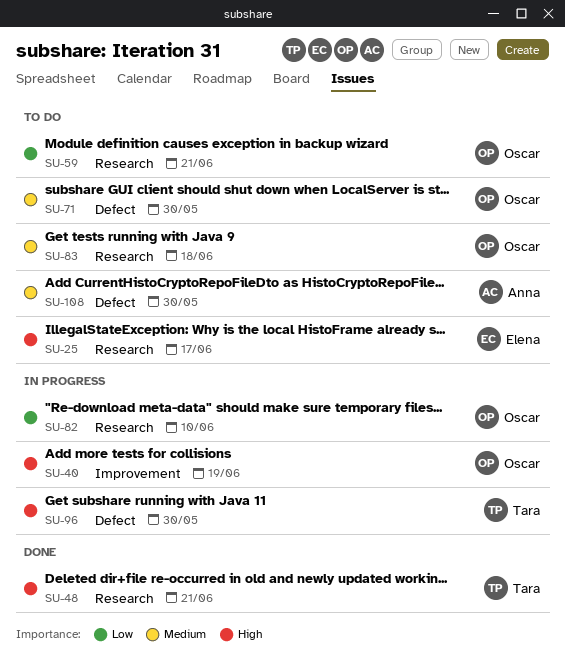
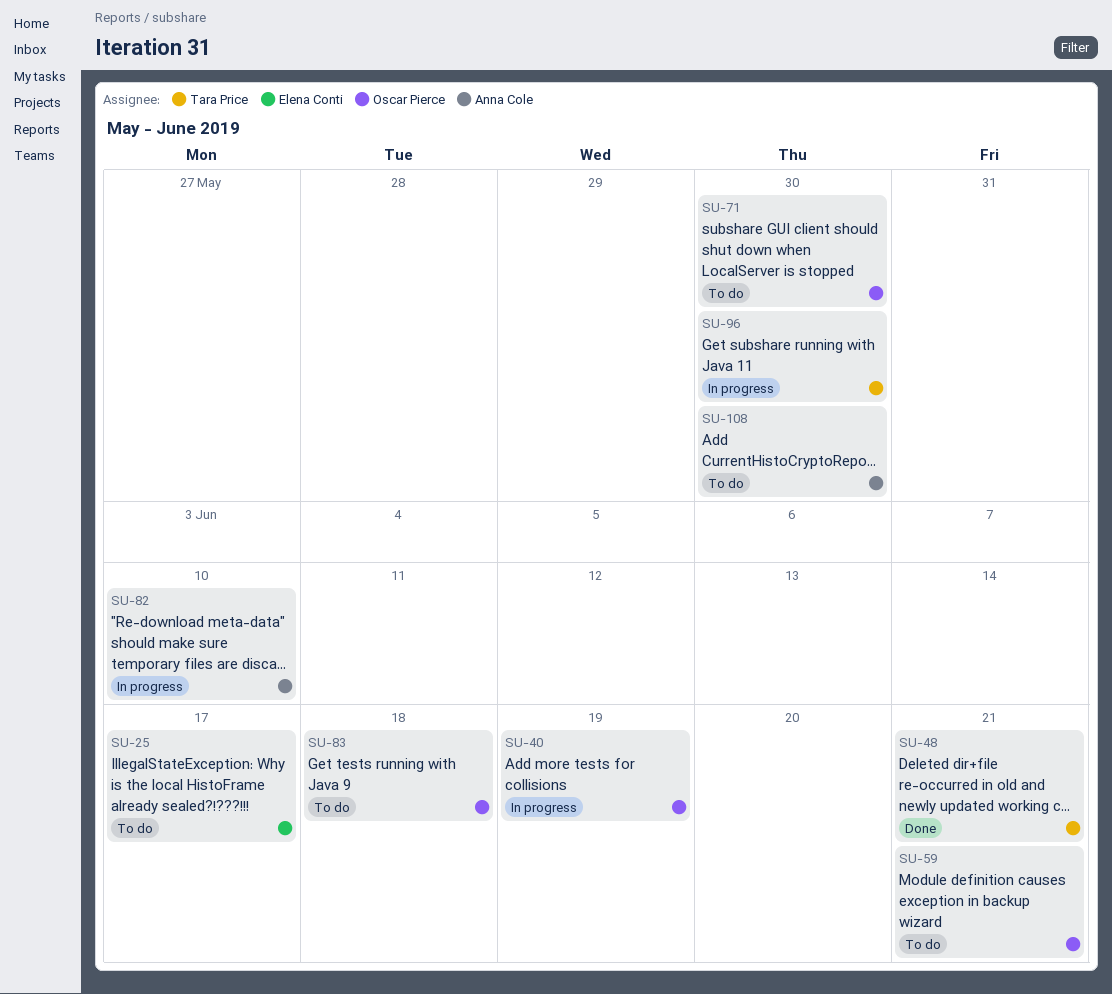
SU-82, owner: Oscar Pierce -> Anna Cole

